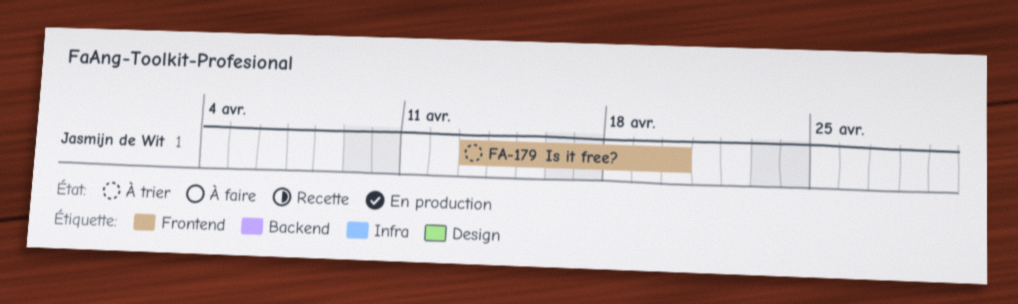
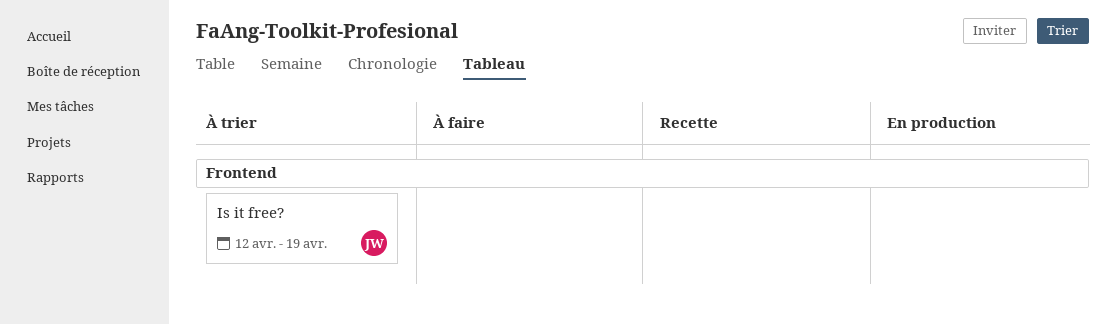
Is it free?, start: Apr 13 -> Apr 12
Is it free?, due: Apr 20 -> Apr 19

